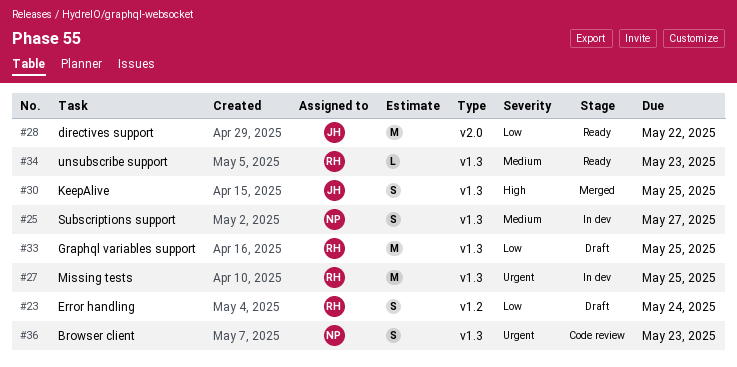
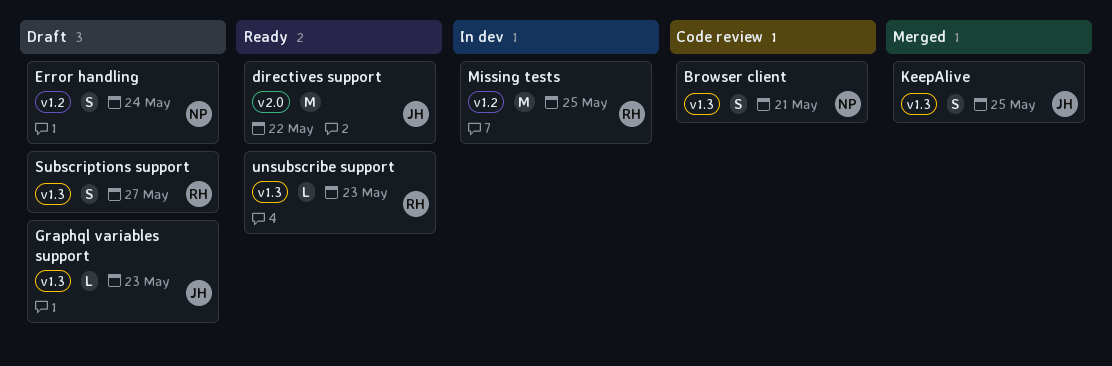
Browser client, due: May 23 -> May 21
Error handling, owner: RH -> NP
Graphql variables support, owner: RH -> JH
Graphql variables support, estimate: M -> L
Graphql variables support, due: May 25 -> May 23
Missing tests, label: v1.3 -> v1.2
Subscriptions support, status: In dev -> Draft
Subscriptions support, owner: NP -> RH

